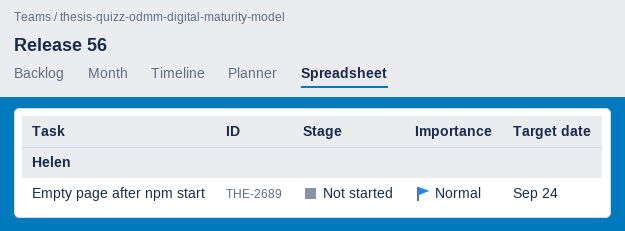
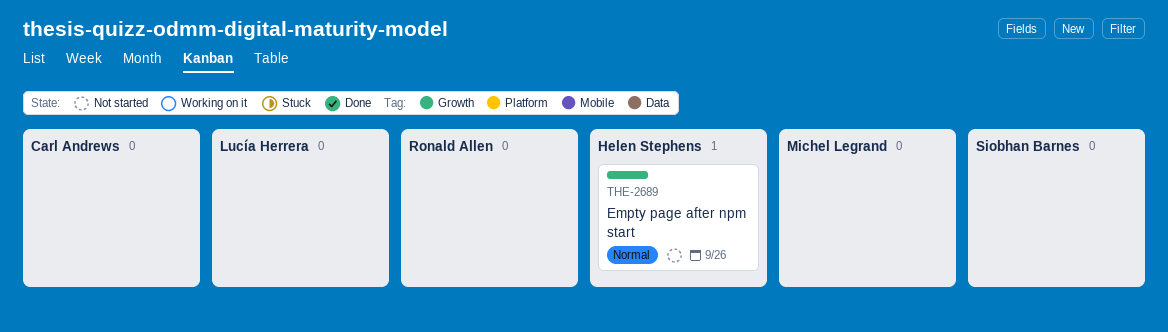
THE-2689, due: Sep 24 -> Sep 26

